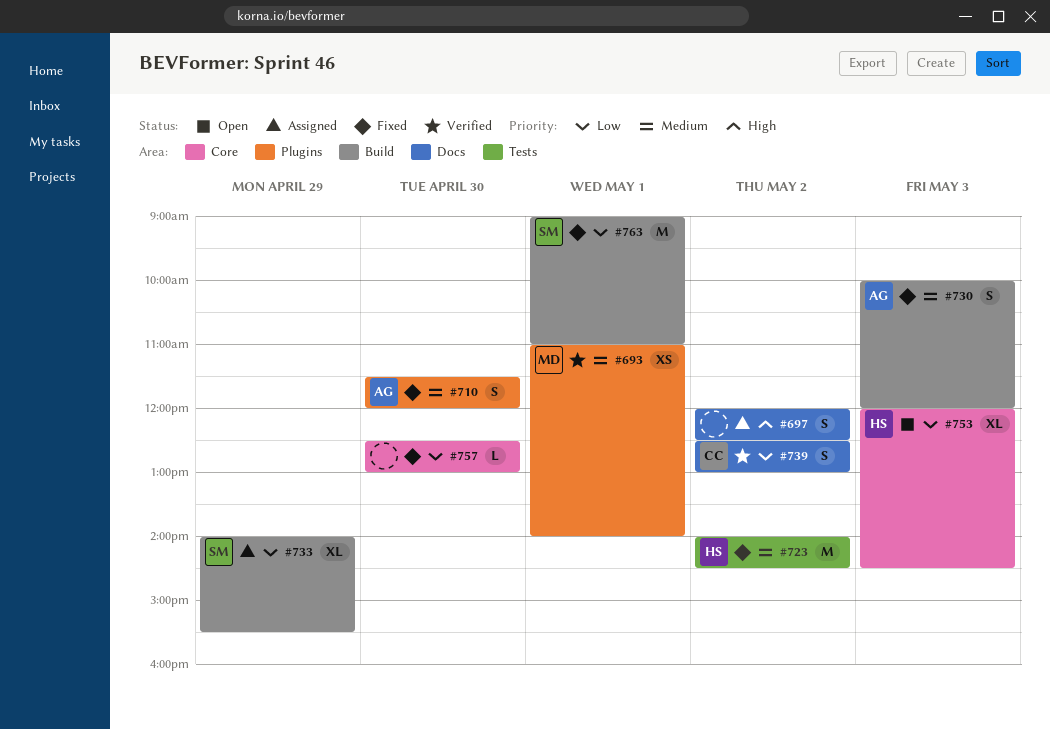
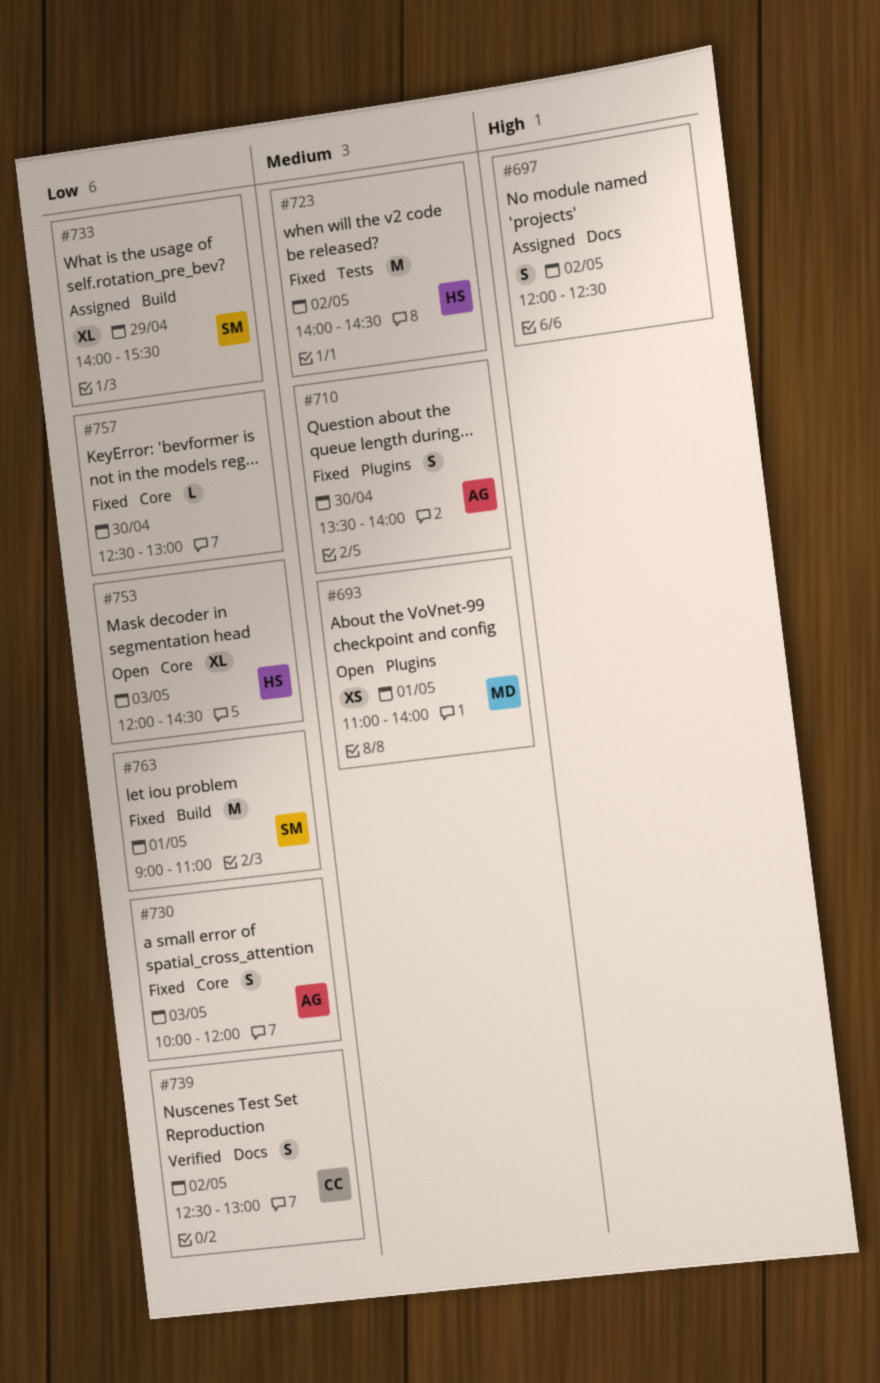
#693, status: Verified -> Open
#710, begins: 11:30 -> 13:30
#710, ends: 12:00 -> 14:00
#730, priority: Medium -> Low
#730, label: Build -> Core

